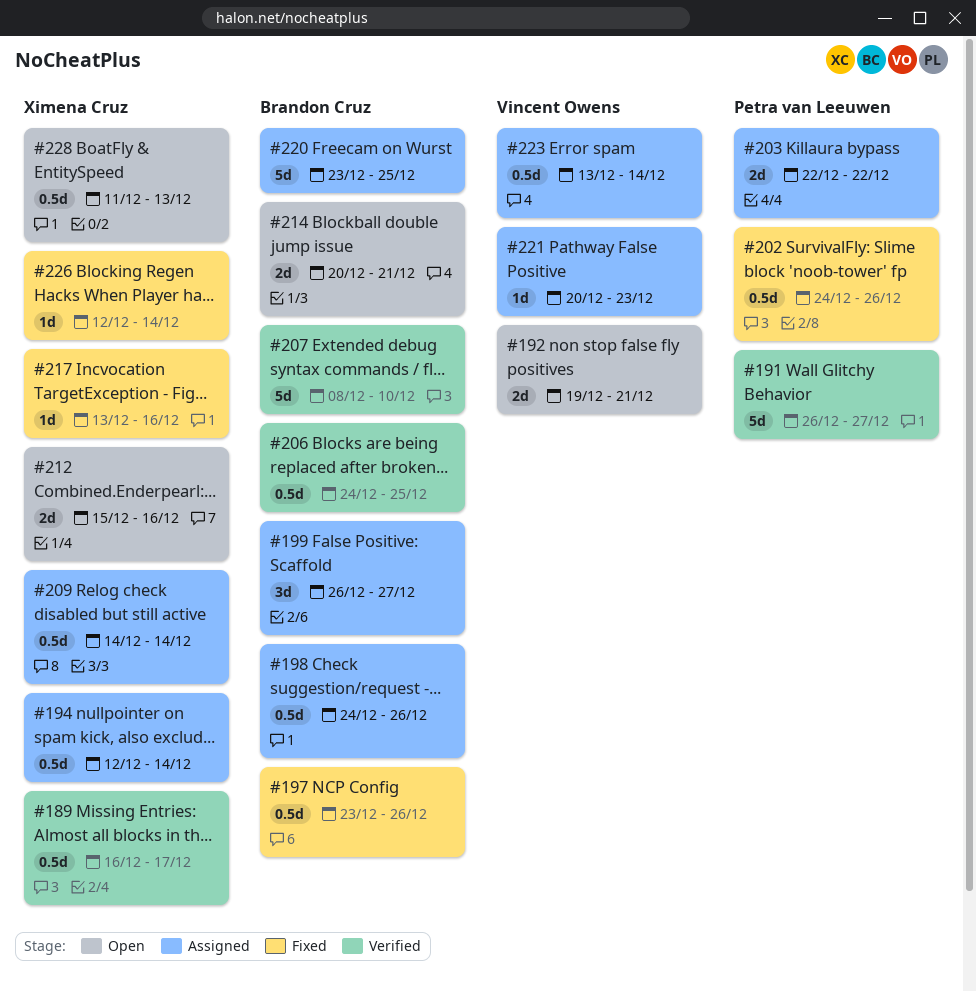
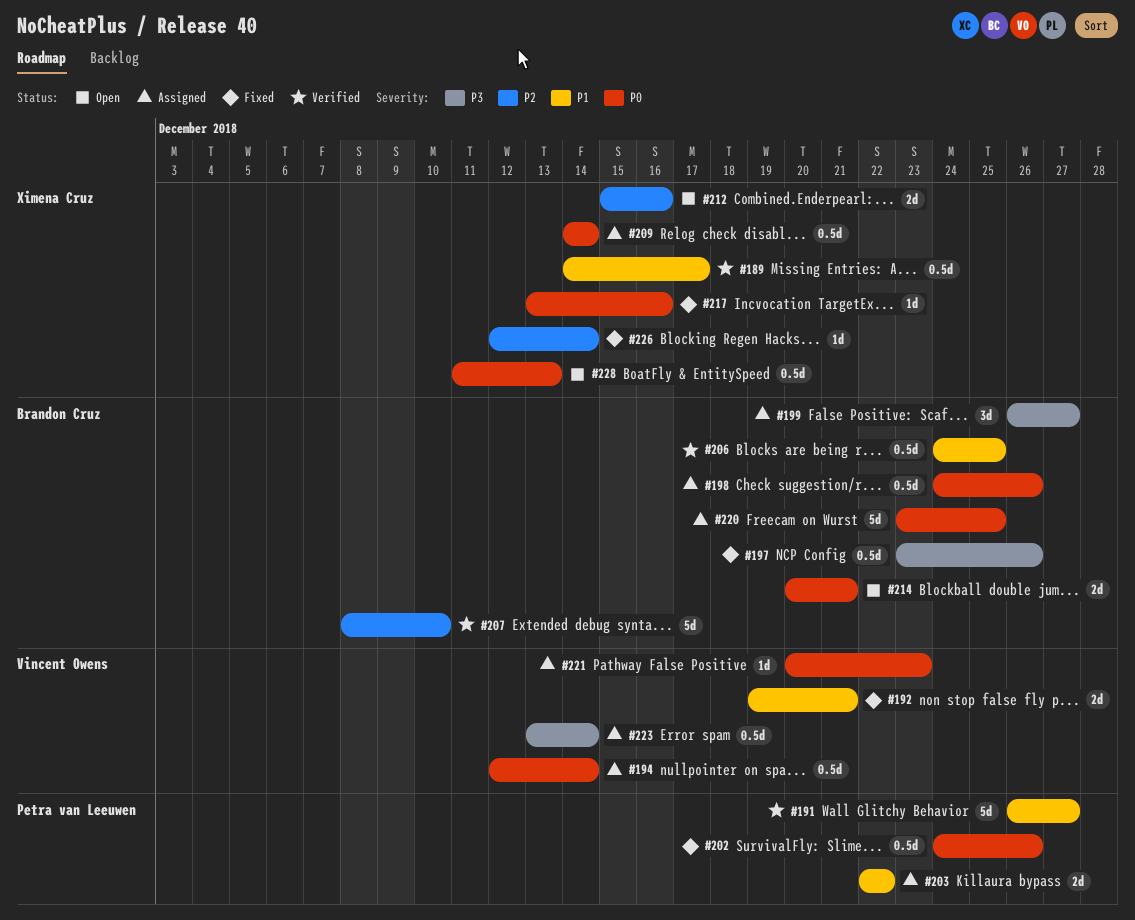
#189, start: Dec 16 -> Dec 14
#192, status: Open -> Fixed
#194, owner: Ximena Cruz -> Vincent Owens

